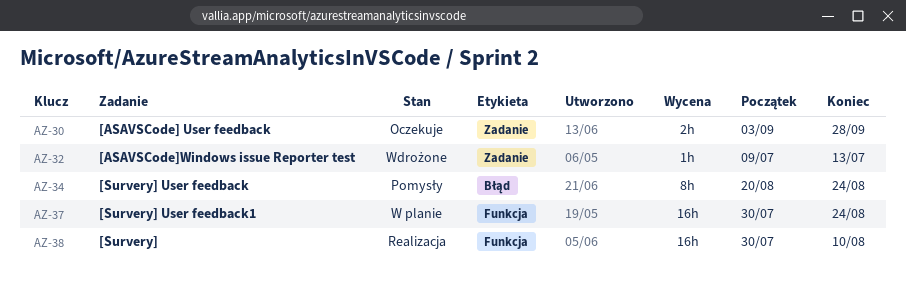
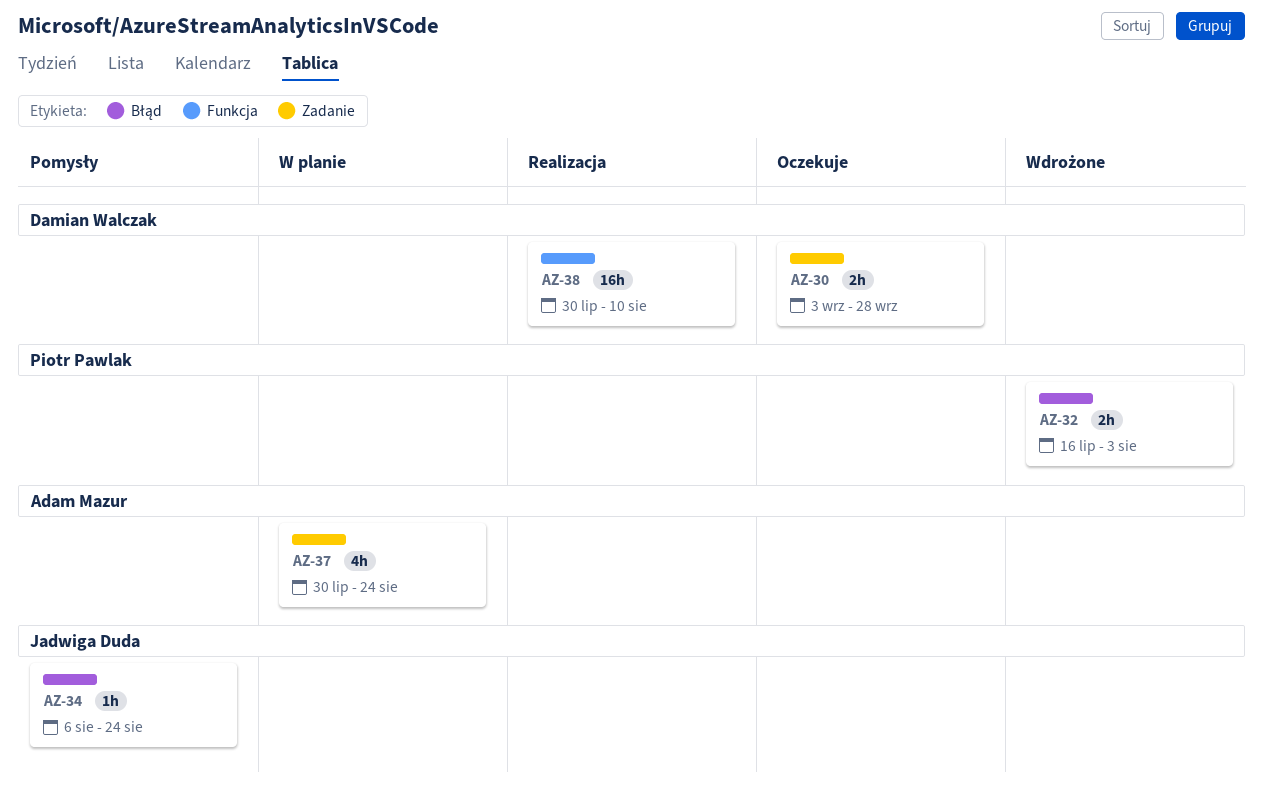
AZ-32, label: Zadanie -> Błąd
AZ-32, estimate: 1h -> 2h
AZ-32, start: Jul 9 -> Jul 16
AZ-32, due: Jul 13 -> Aug 3
AZ-34, estimate: 8h -> 1h
AZ-34, start: Aug 20 -> Aug 6
AZ-37, label: Funkcja -> Zadanie
AZ-37, estimate: 16h -> 4h

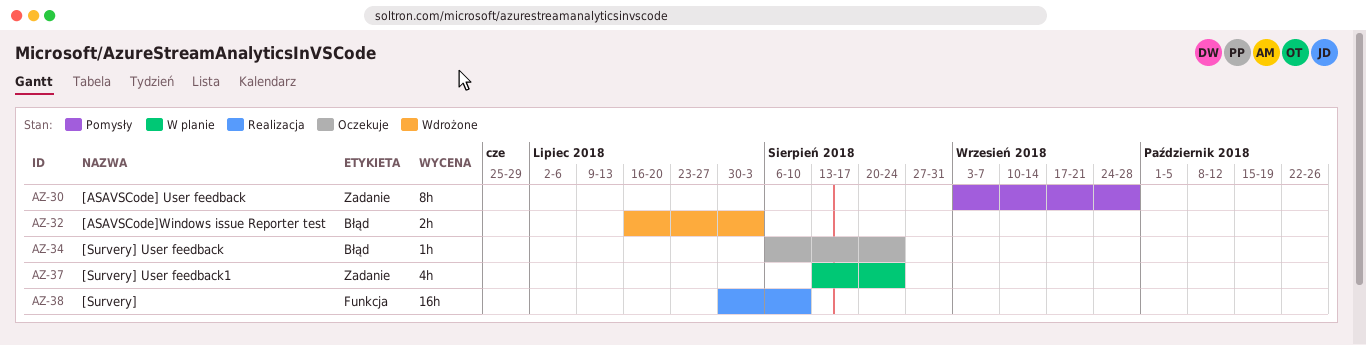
AZ-30, status: Oczekuje -> Pomysły
AZ-30, estimate: 2h -> 8h
AZ-34, status: Pomysły -> Oczekuje
AZ-37, start: Jul 30 -> Aug 13

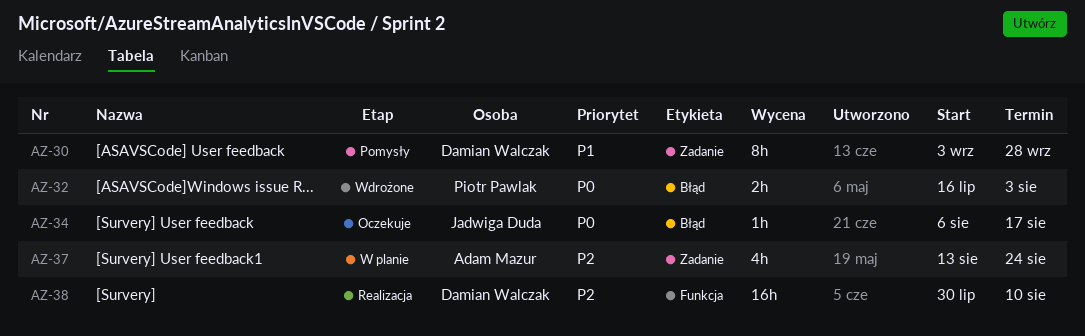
AZ-34, due: Aug 24 -> Aug 17

